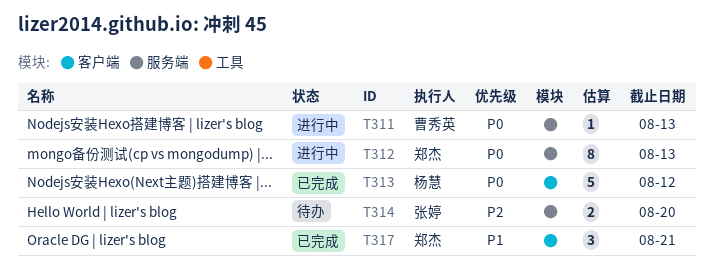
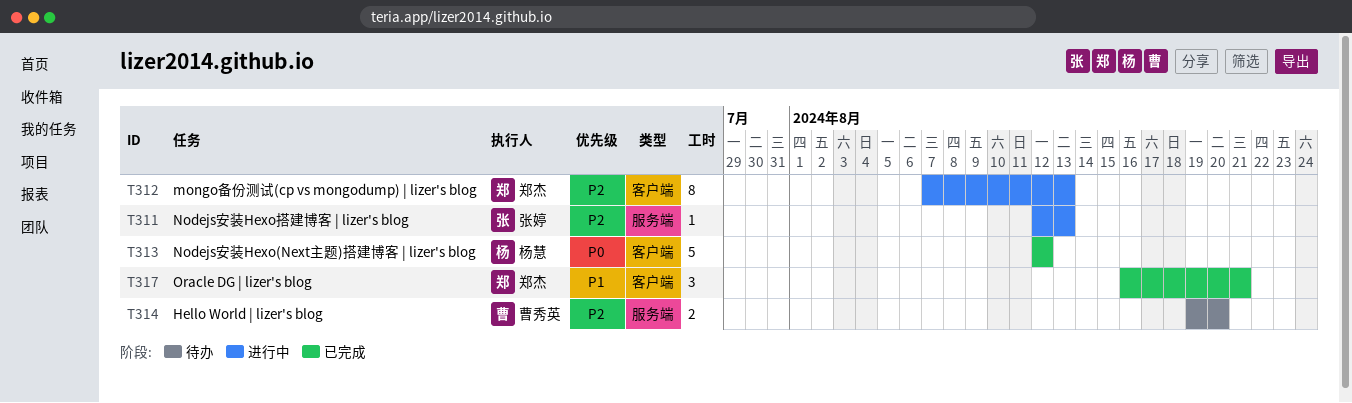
T311, owner: 曹秀英 -> 张婷
T311, priority: P0 -> P2
T312, priority: P0 -> P2
T312, label: 服务端 -> 客户端
T314, owner: 张婷 -> 曹秀英

